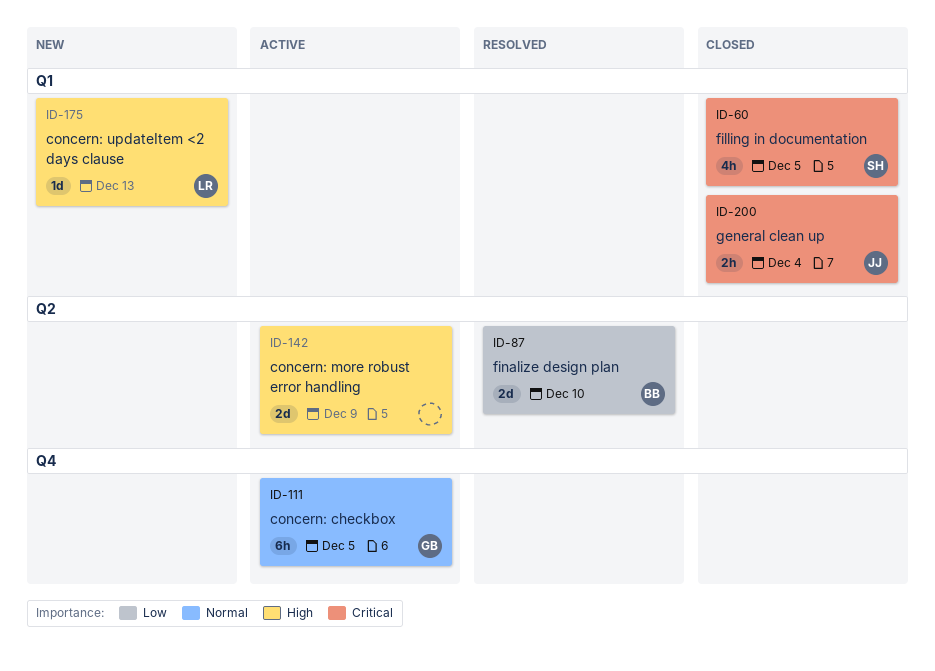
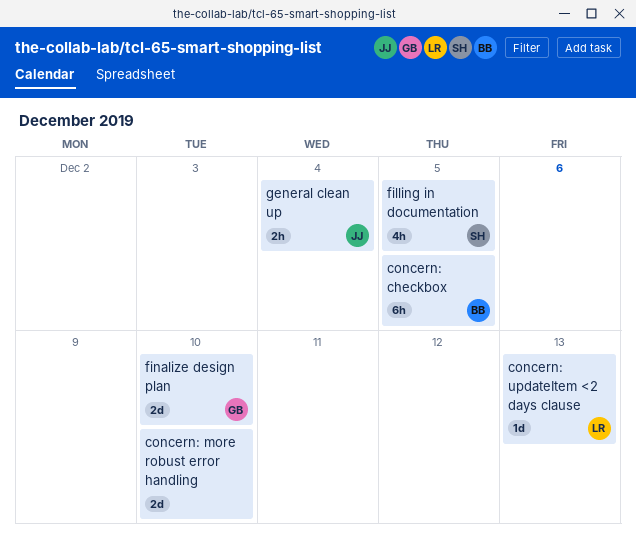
concern: checkbox, owner: GB -> BB
concern: more robust error handling, due: Dec 9 -> Dec 10
finalize design plan, owner: BB -> GB

